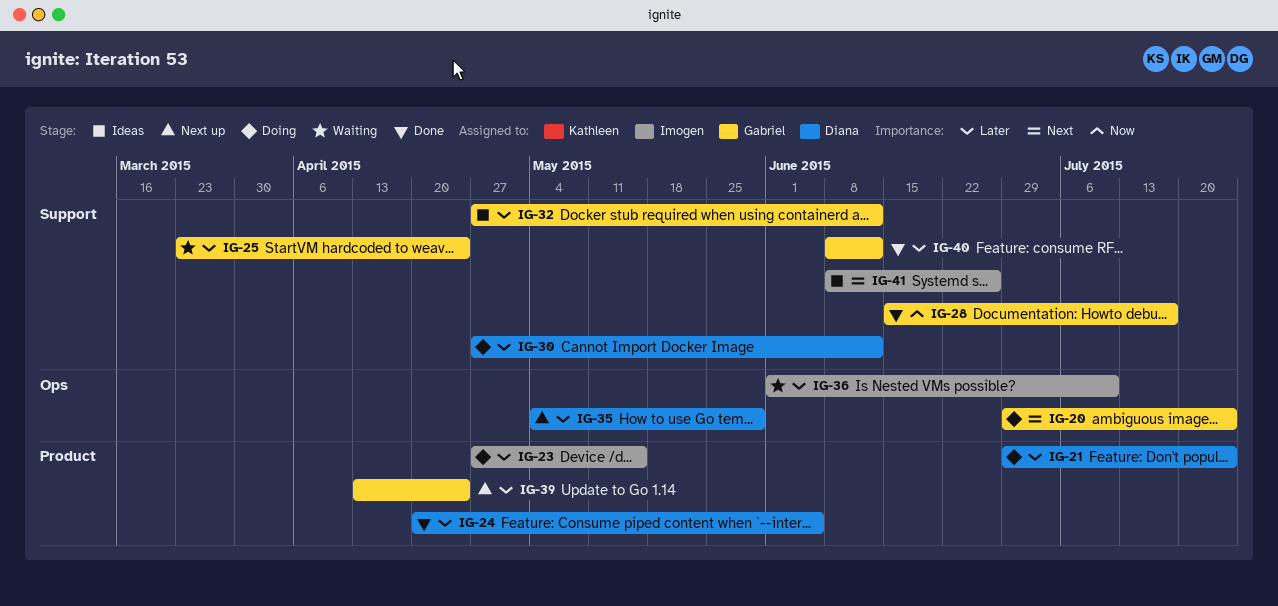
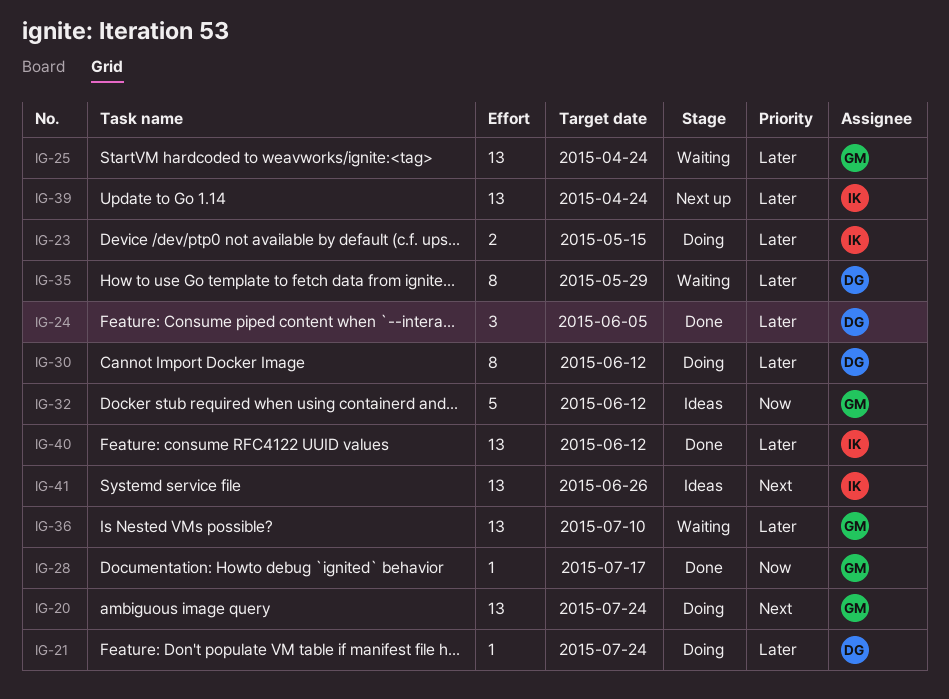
IG-32, priority: Later -> Now
IG-35, status: Next up -> Waiting
IG-36, owner: Imogen -> Gabriel
IG-39, owner: Gabriel -> Imogen
IG-40, owner: Gabriel -> Imogen

